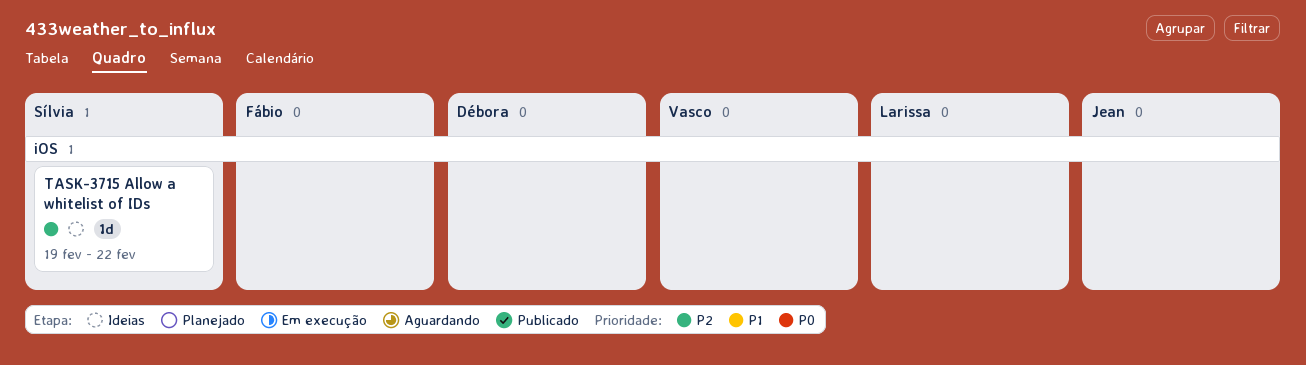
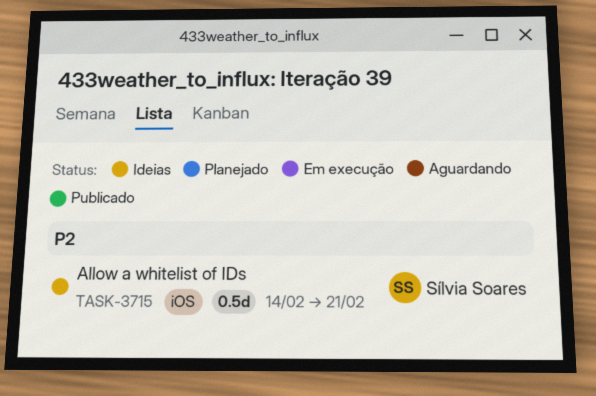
TASK-3715, estimate: 1d -> 0.5d
TASK-3715, start: Feb 19 -> Feb 14
TASK-3715, due: Feb 22 -> Feb 21

